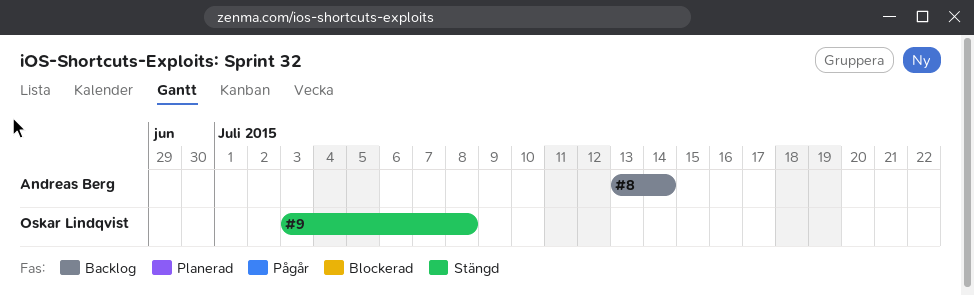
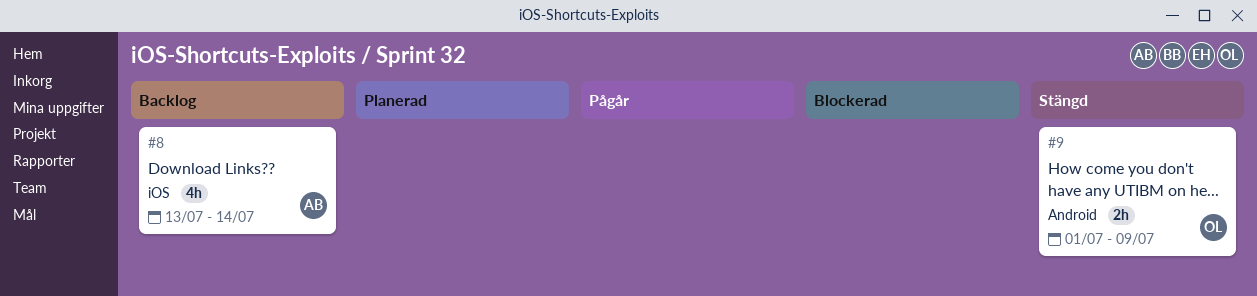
#9, start: Jul 3 -> Jul 1
#9, due: Jul 8 -> Jul 9

